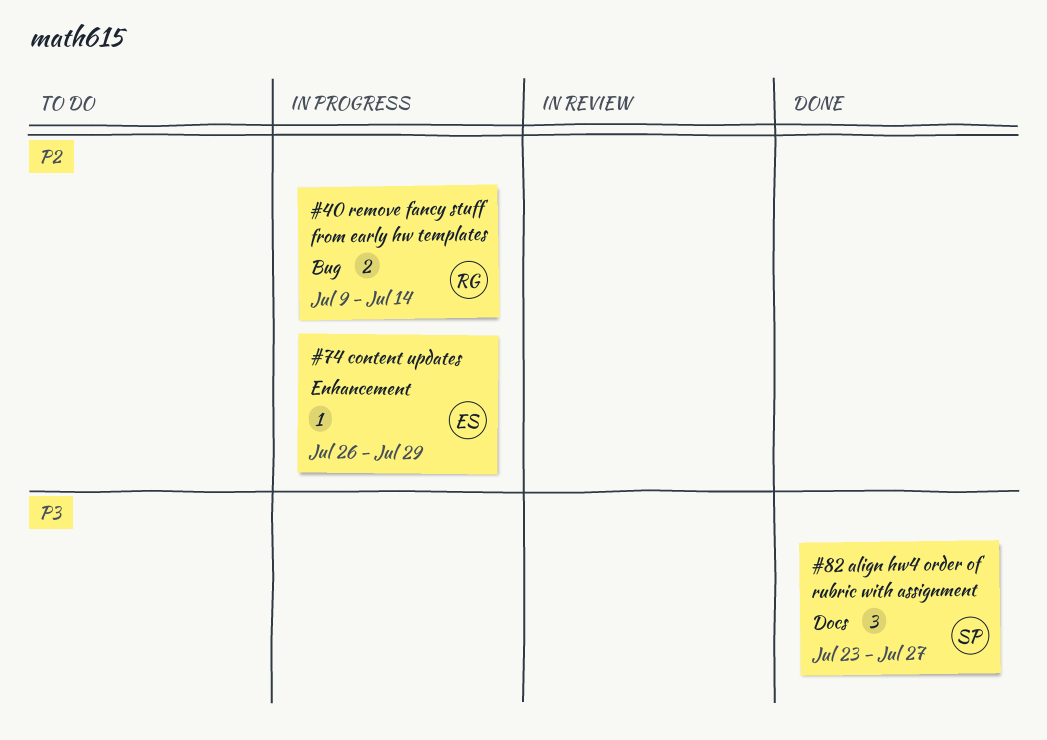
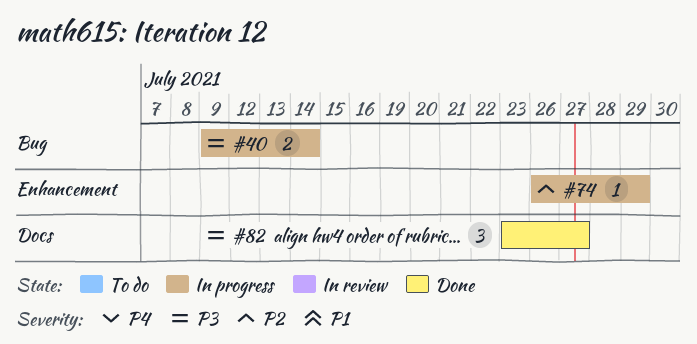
#40, priority: P2 -> P3

